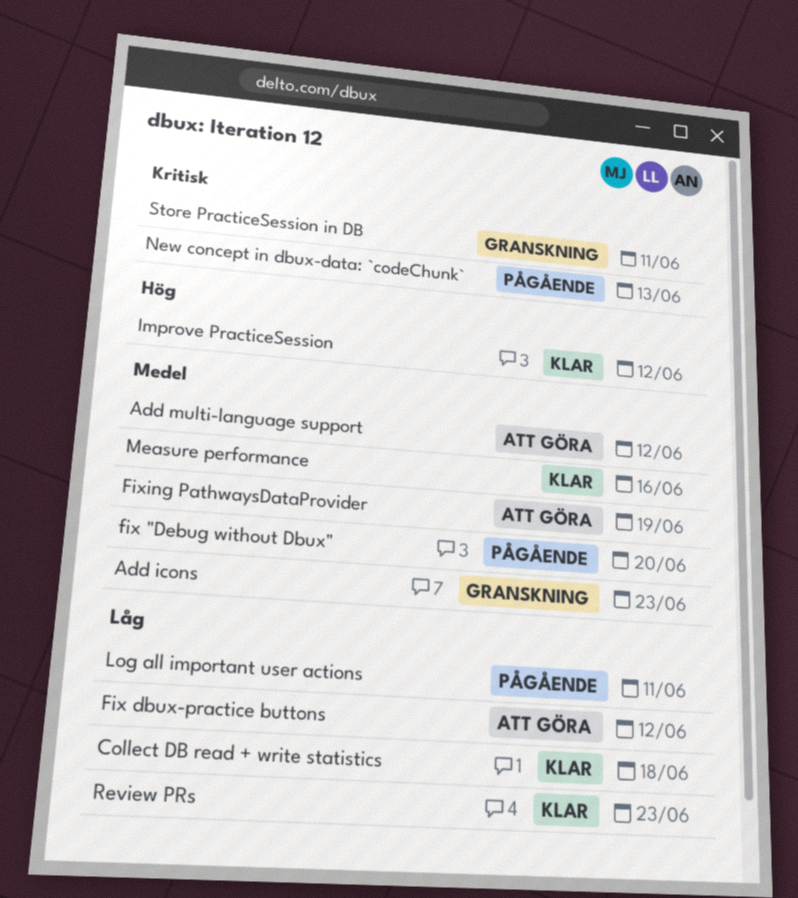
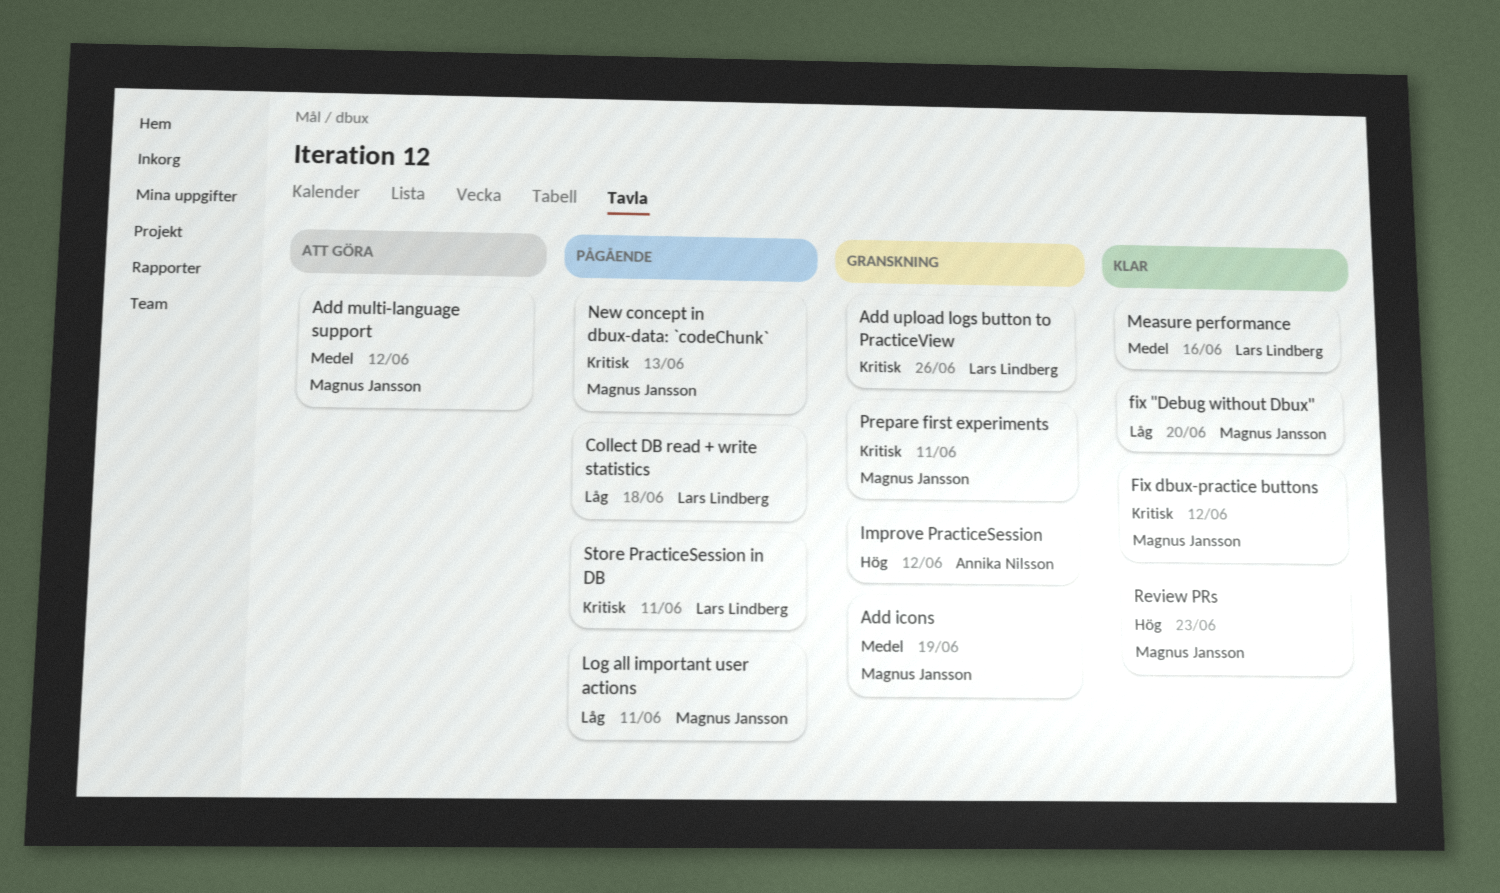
Add icons, due: Jun 23 -> Jun 19
Add upload logs button to PracticeView: none -> present
Collect DB read + write statistics, status: Klar -> Pågående
fix "Debug without Dbux", status: Pågående -> Klar
fix "Debug without Dbux", priority: Medel -> Låg
Fix dbux-practice buttons, status: Att göra -> Klar
Fix dbux-practice buttons, priority: Låg -> Kritisk
Fixing PathwaysDataProvider: present -> none
Improve PracticeSession, status: Klar -> Granskning
Prepare first experiments: none -> present
Review PRs, priority: Låg -> Hög
Store PracticeSession in DB, status: Granskning -> Pågående

